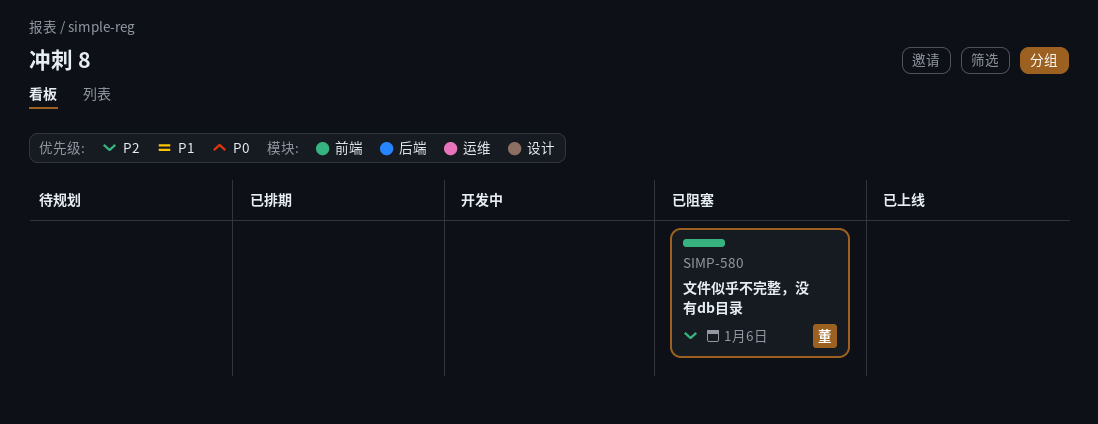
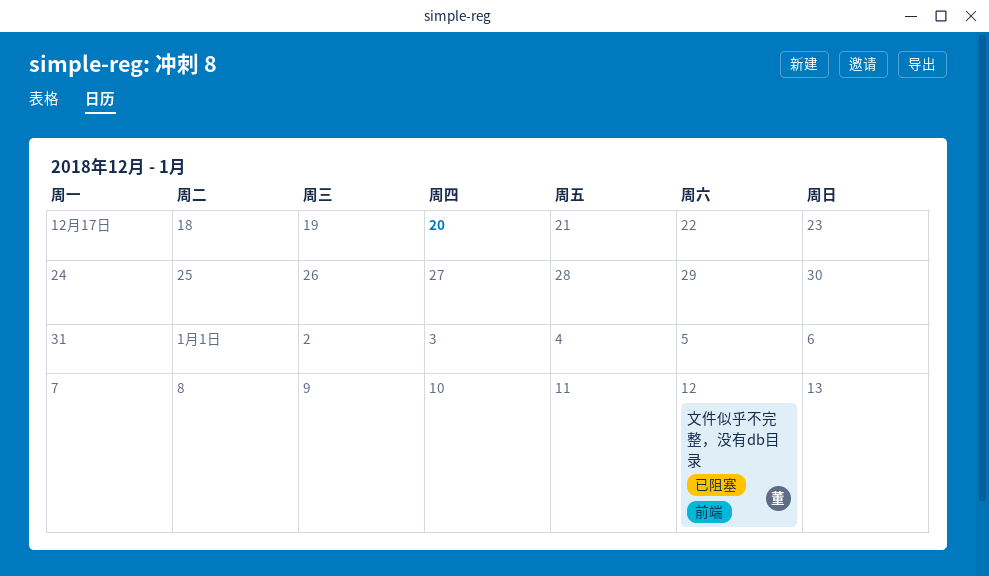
文件似乎不完整，没有db目录, due: Jan 6 -> Jan 12

